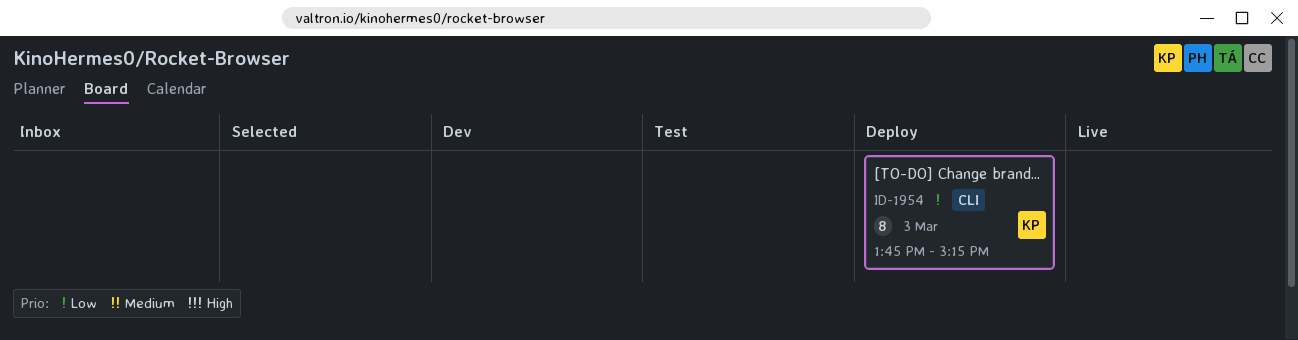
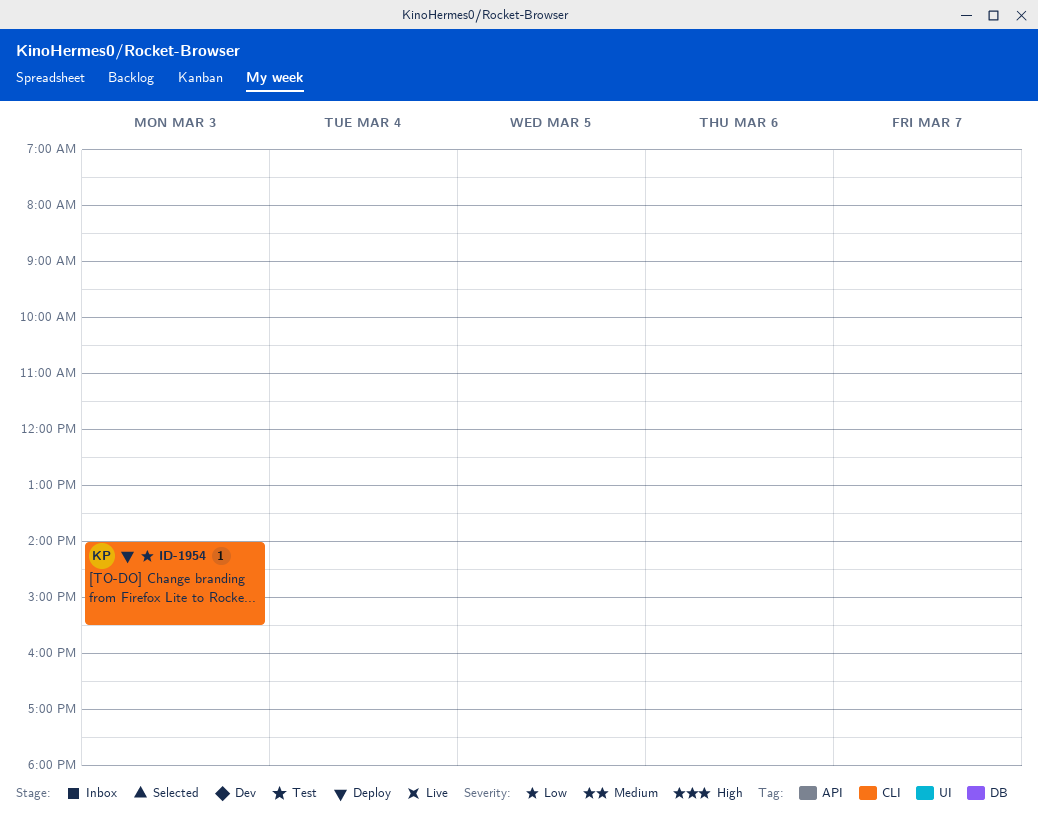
ID-1954, estimate: 8 -> 1
ID-1954, begins: 13:45 -> 14:00
ID-1954, ends: 15:15 -> 15:30

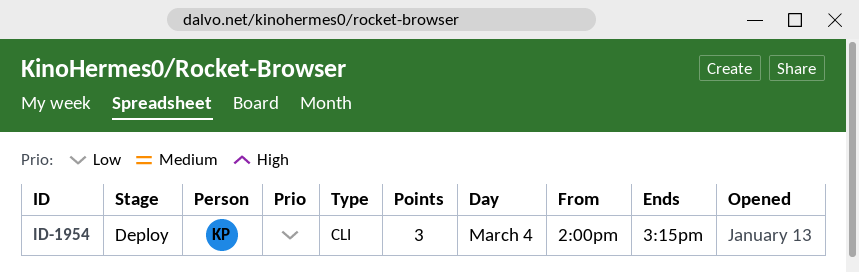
ID-1954, estimate: 1 -> 3
ID-1954, day: Mar 3 -> Mar 4
ID-1954, ends: 15:30 -> 15:15

